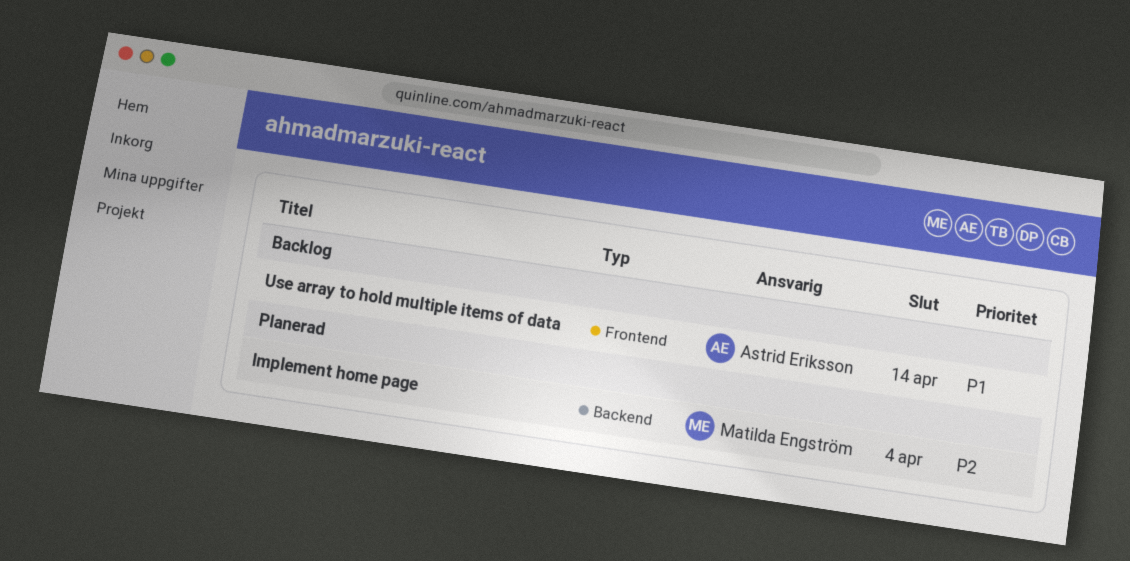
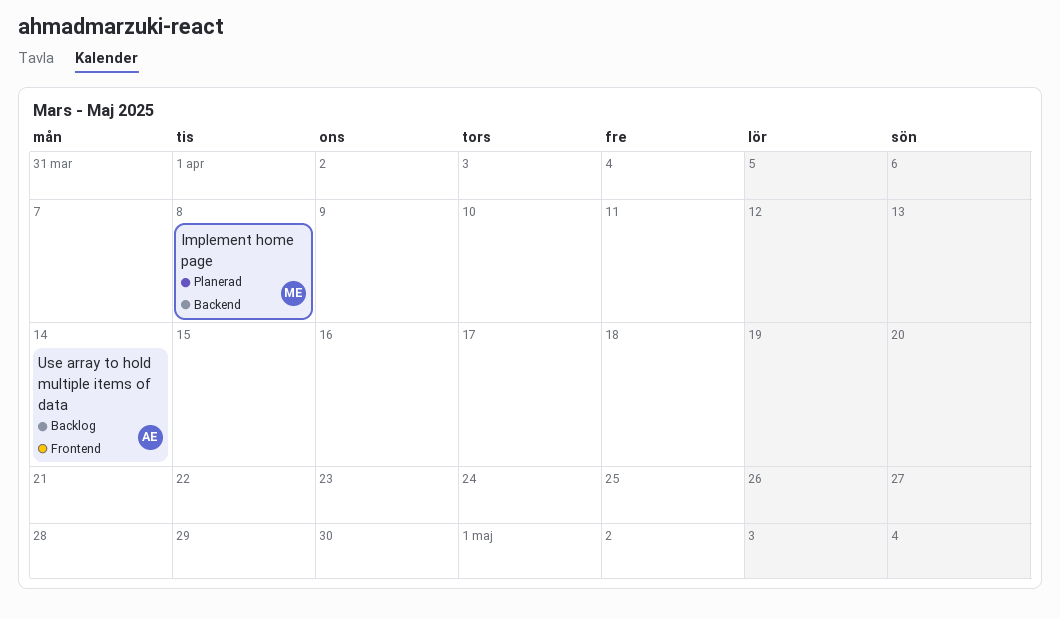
Implement home page, due: Apr 4 -> Apr 8

